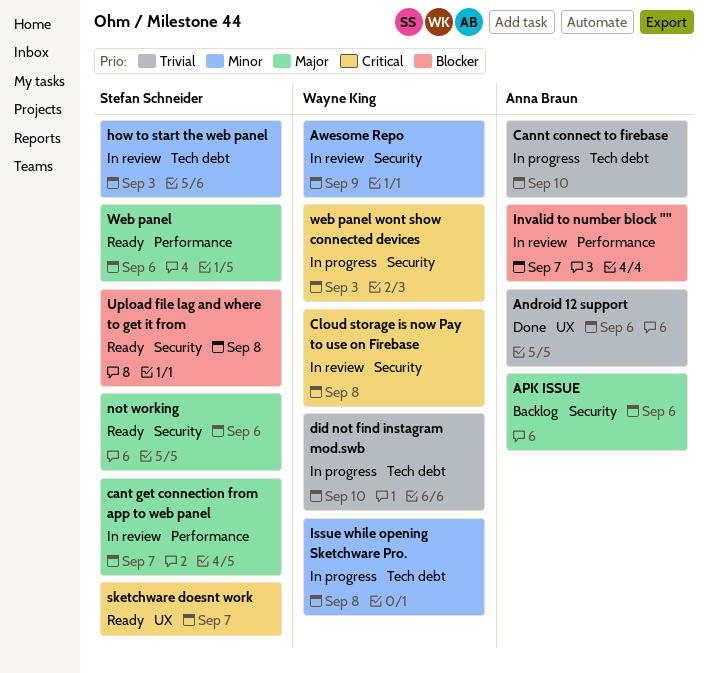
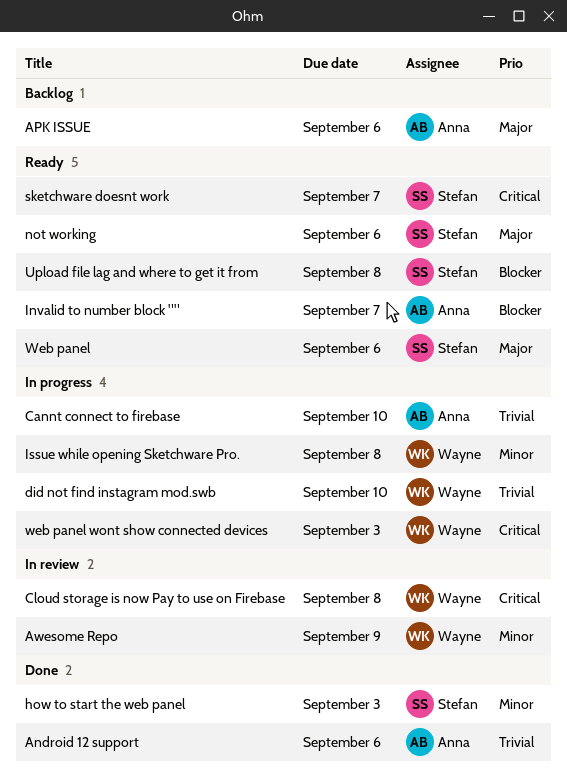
cant get connection from app to web panel: present -> none
how to start the web panel, status: In review -> Done
Invalid to number block "", status: In review -> Ready

